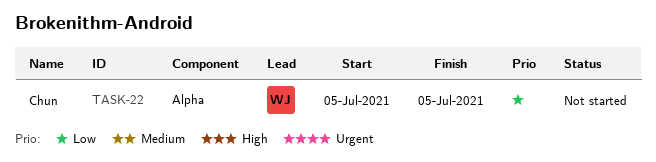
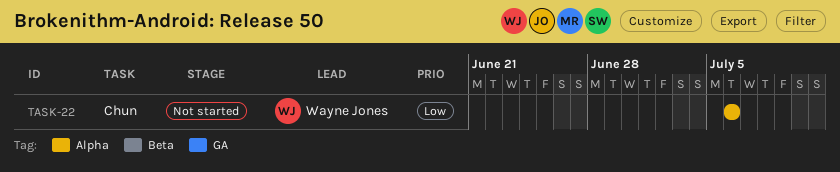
TASK-22, start: Jul 5 -> Jul 6
TASK-22, due: Jul 5 -> Jul 6

